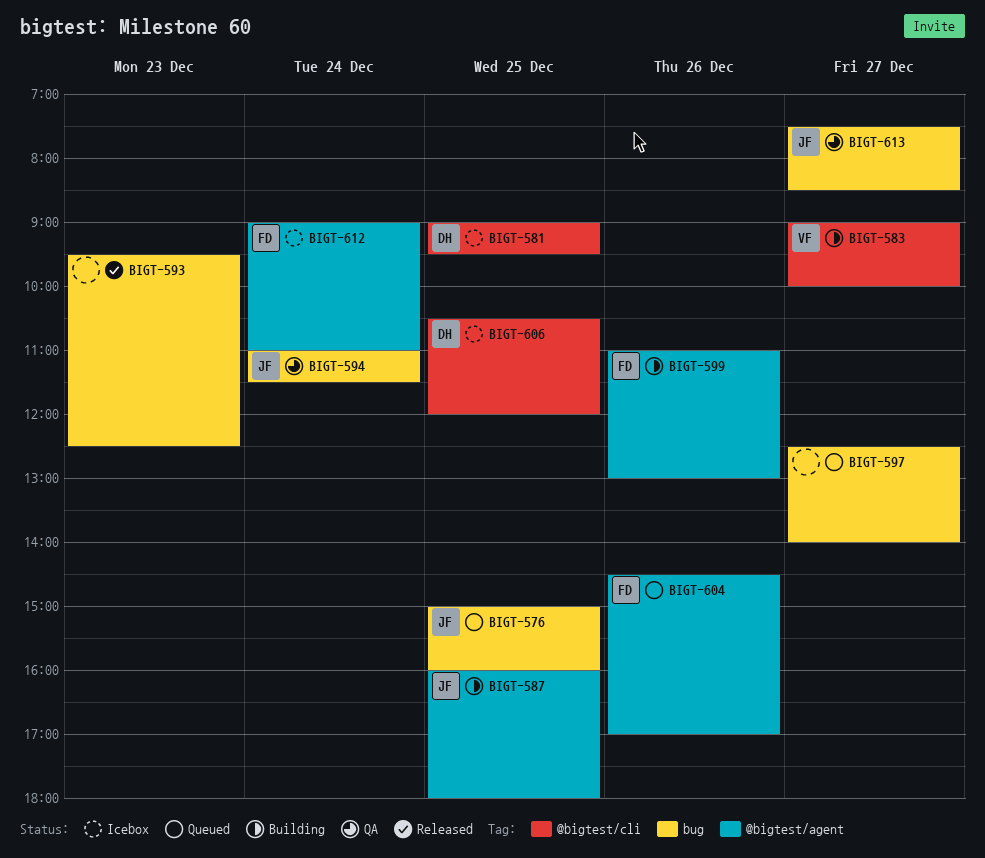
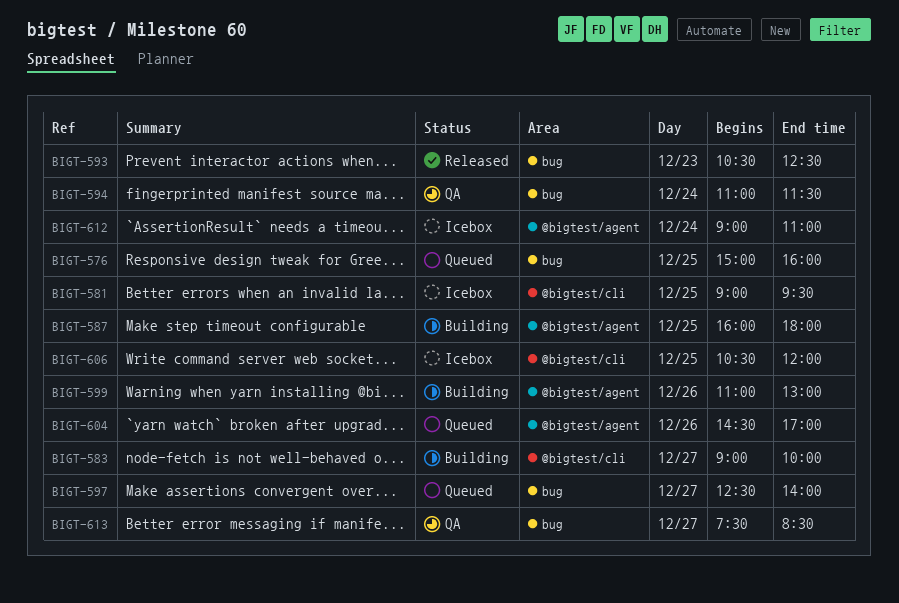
BIGT-593, begins: 09:30 -> 10:30

